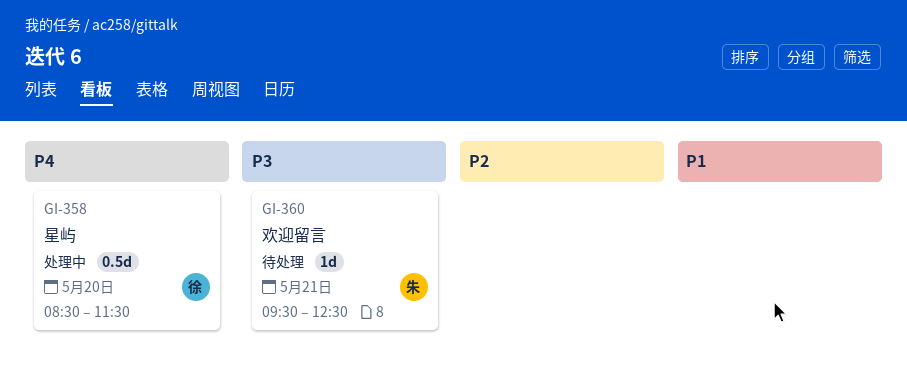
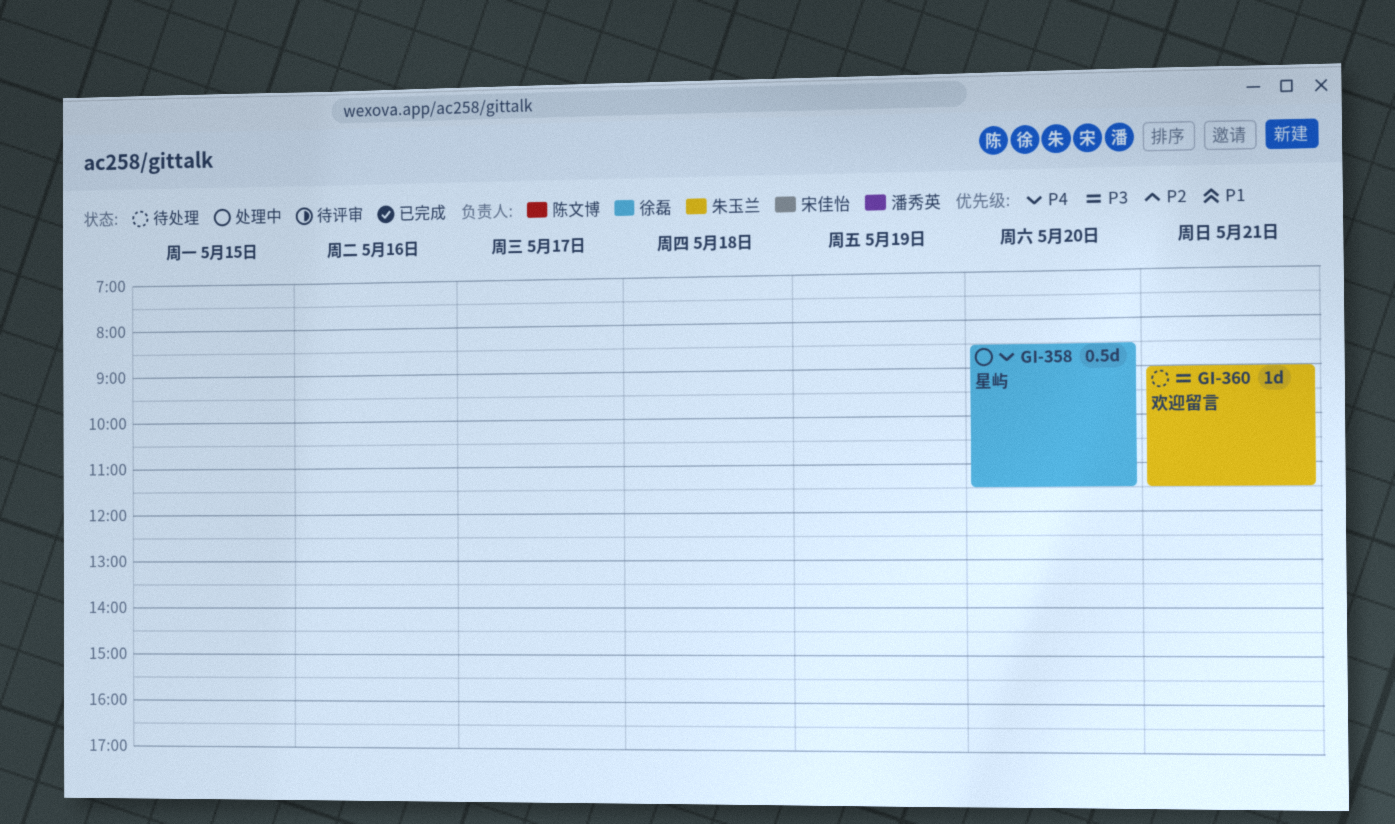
GI-360, begins: 09:30 -> 09:00
GI-360, ends: 12:30 -> 11:30

